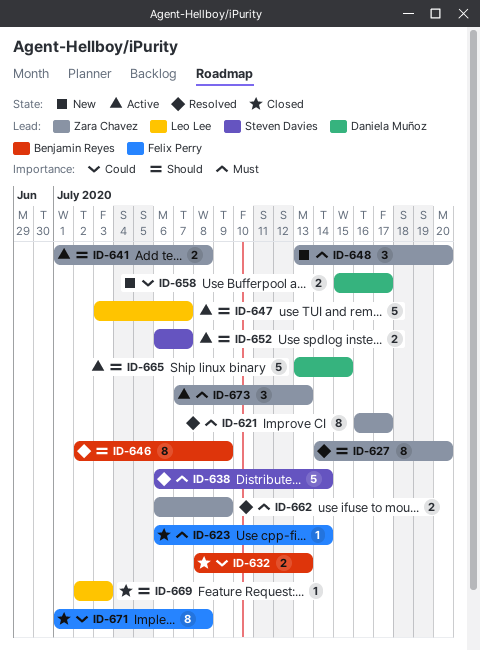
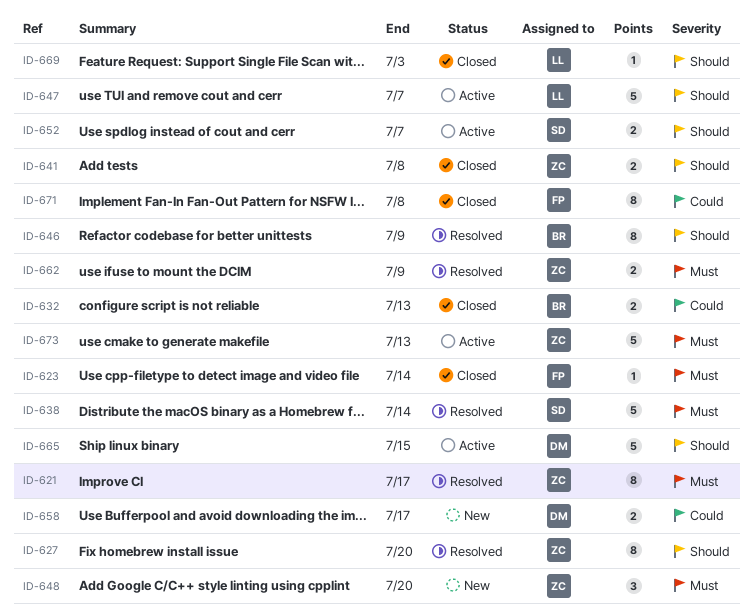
ID-641, status: Active -> Closed
ID-673, estimate: 3 -> 5

